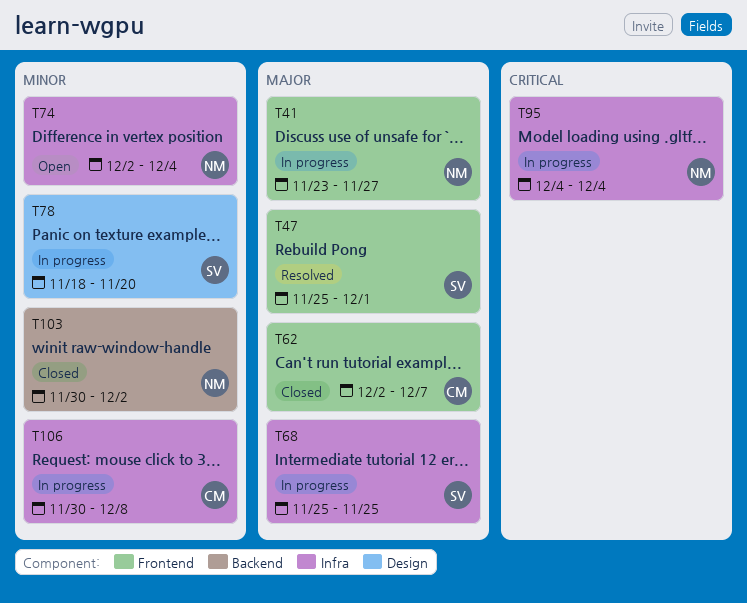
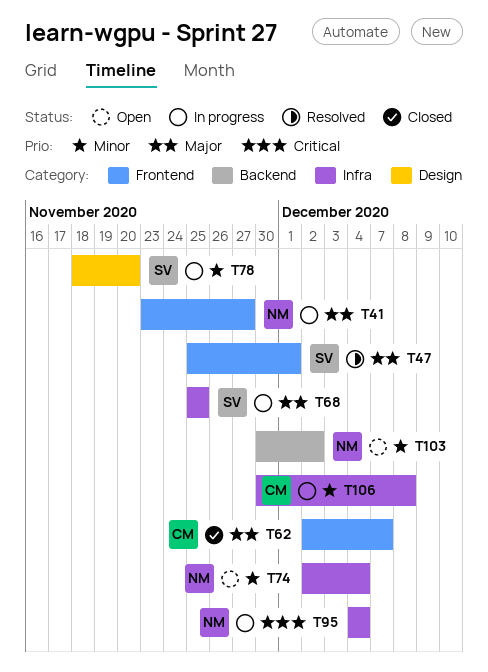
T103, status: Closed -> Open

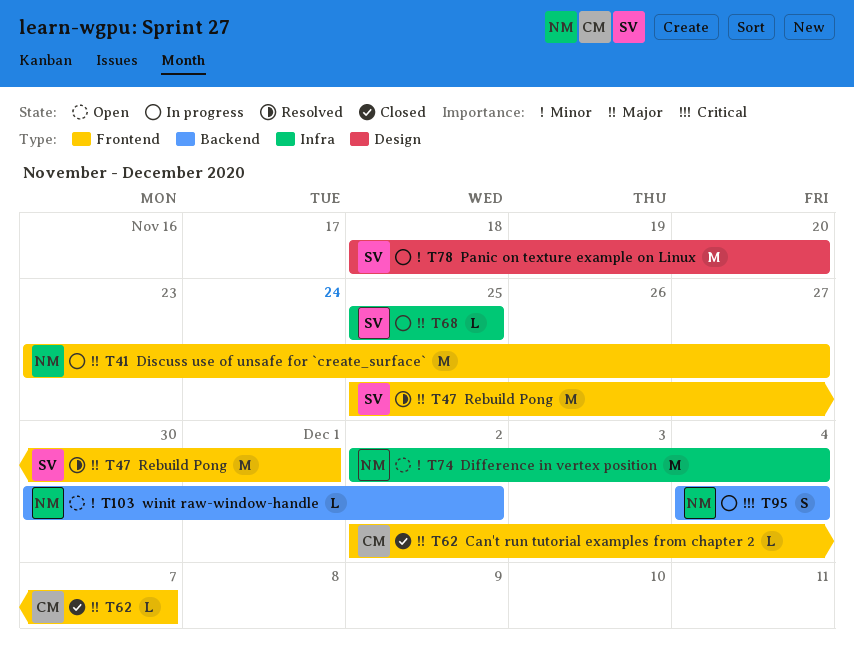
T95, label: Infra -> Backend
T106: present -> none

